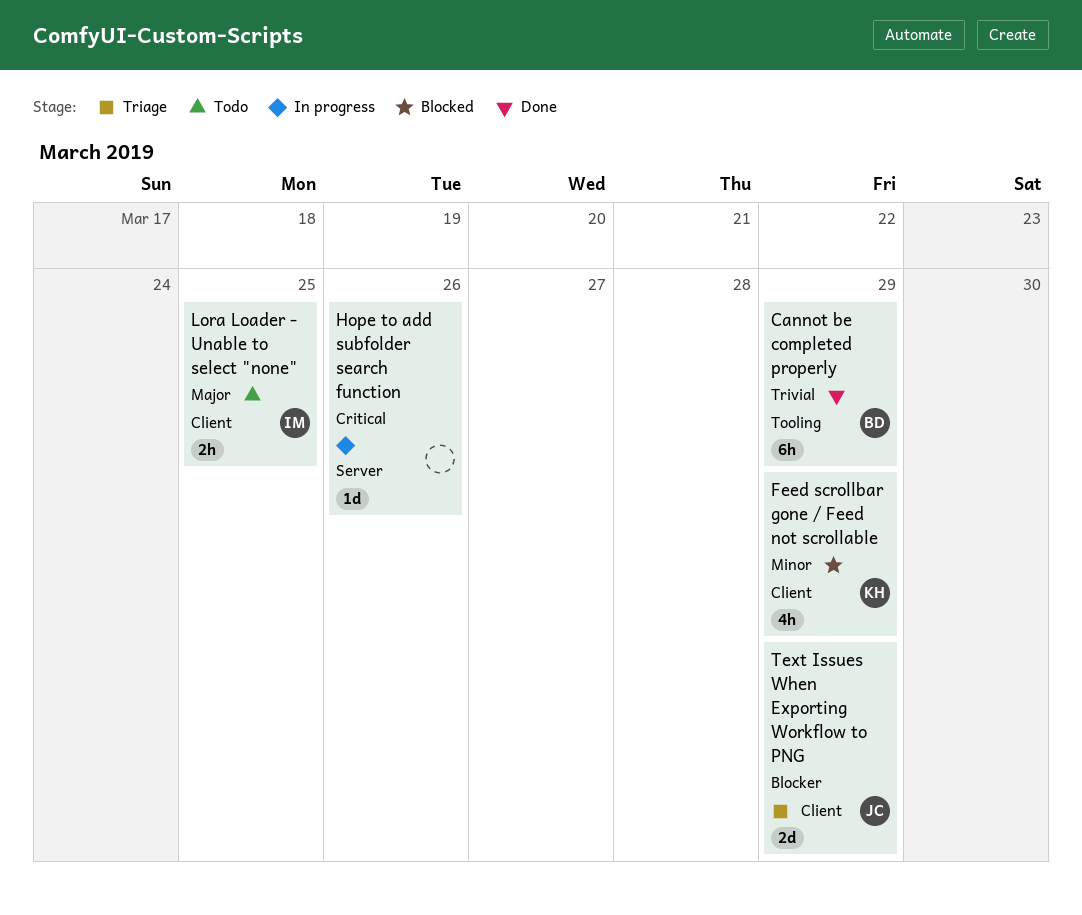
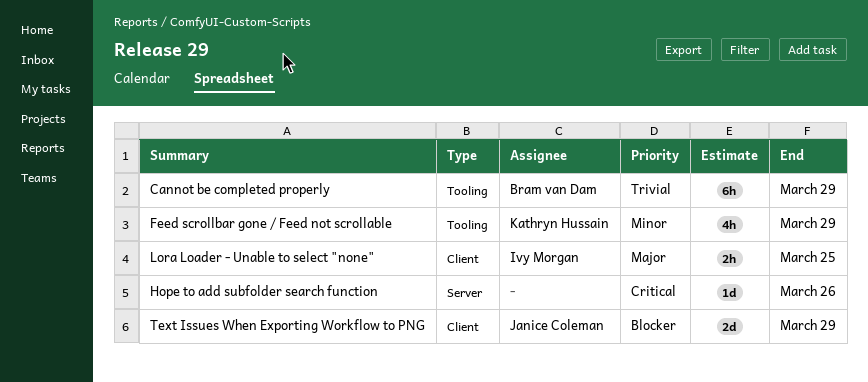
Feed scrollbar gone / Feed not scrollable, label: Client -> Tooling

